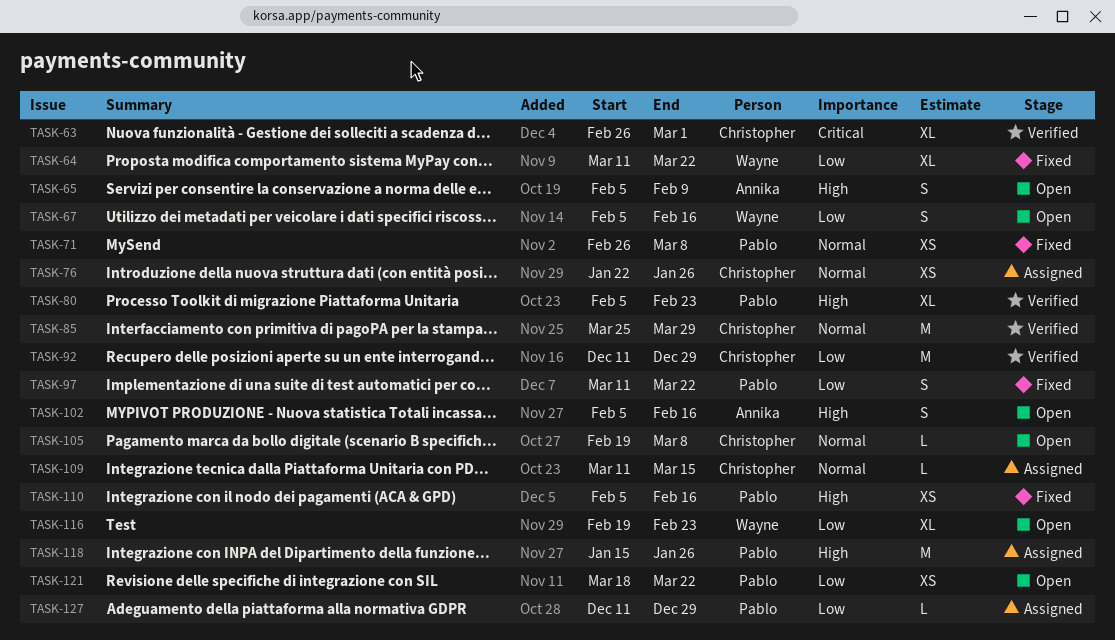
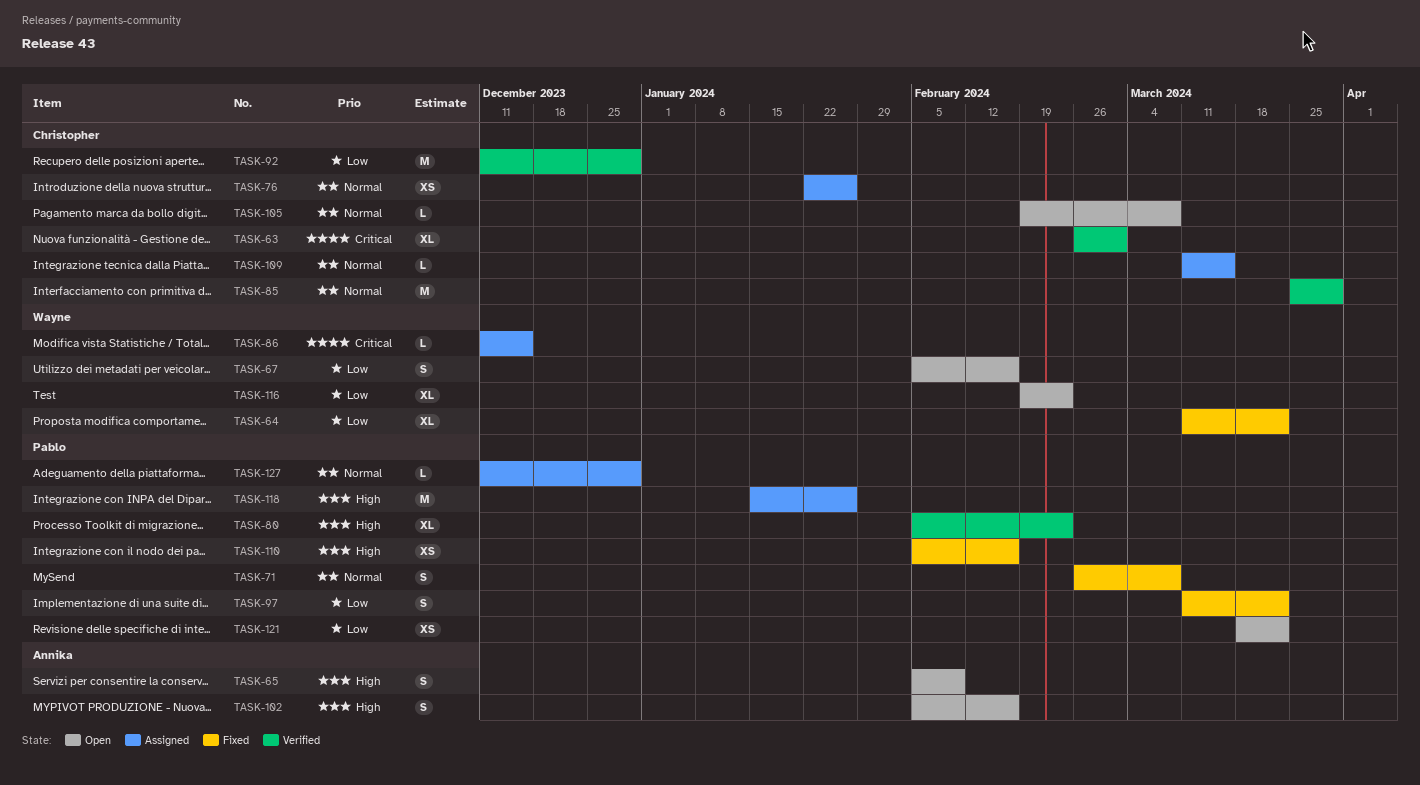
TASK-71, estimate: XS -> S
TASK-86: none -> present
TASK-127, priority: Low -> Normal

